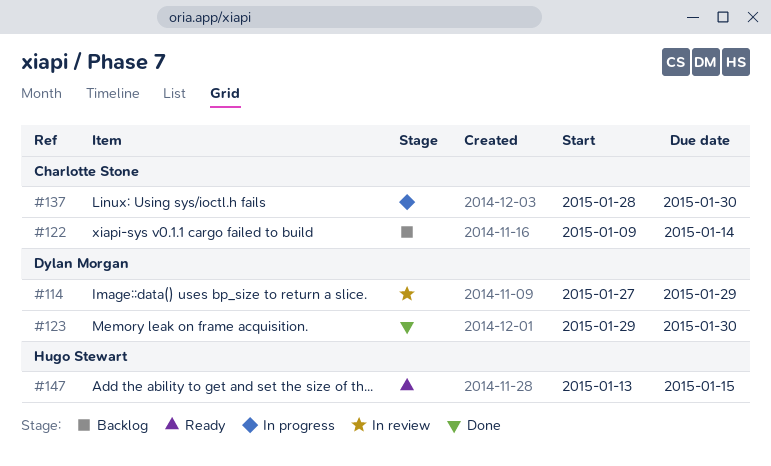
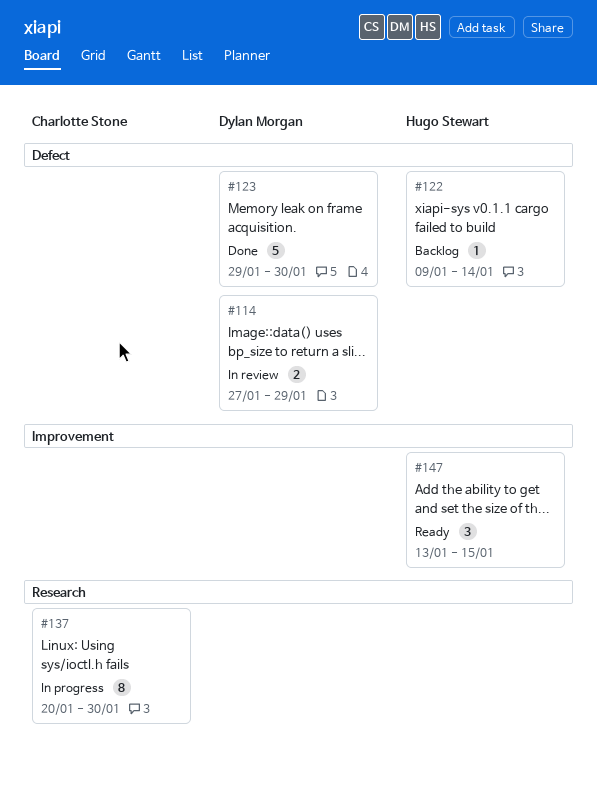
#122, owner: Charlotte Stone -> Hugo Stewart
#137, start: Jan 28 -> Jan 20

